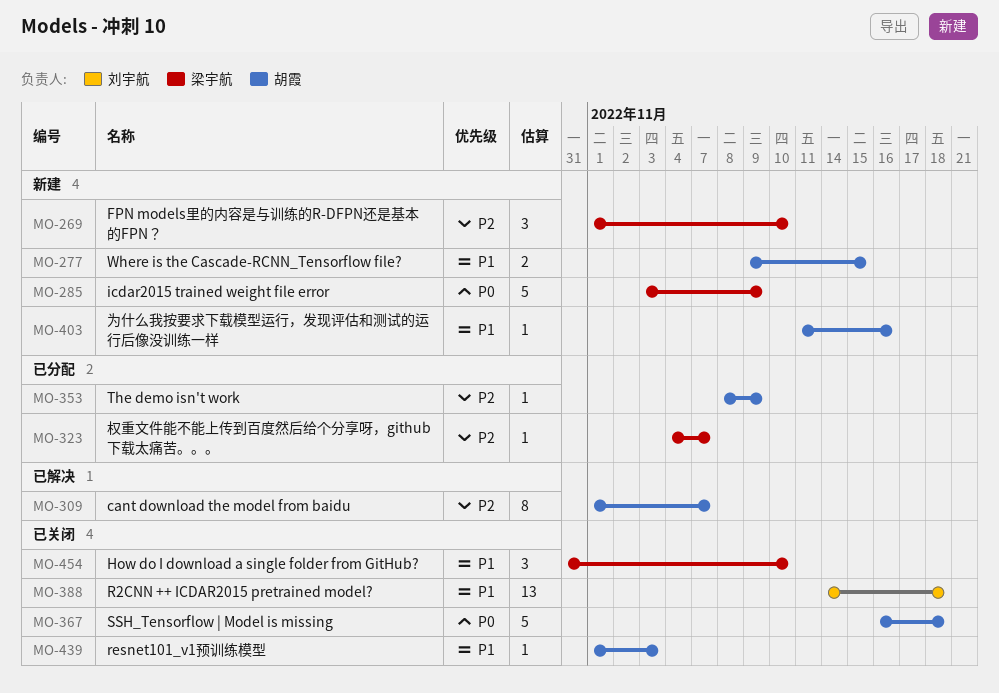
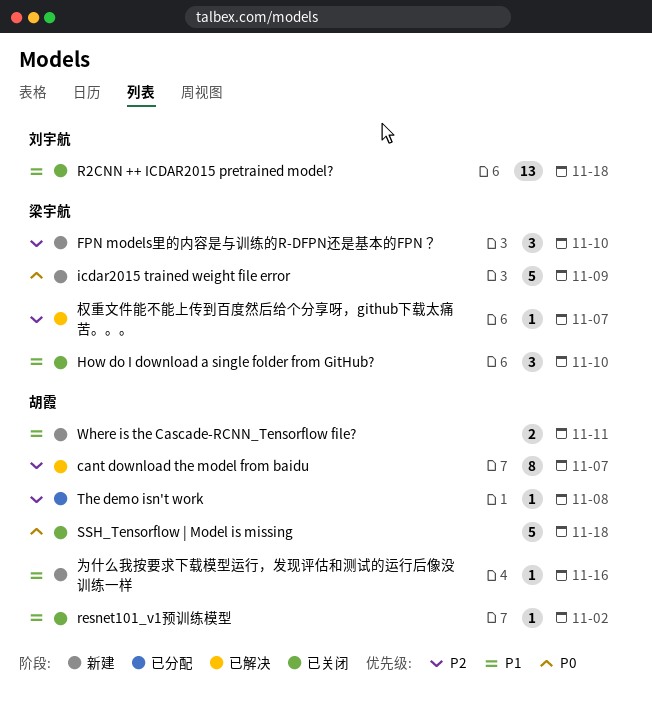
resnet101_v1预训练模型, due: Nov 3 -> Nov 2
The demo isn't work, due: Nov 9 -> Nov 8
Where is the Cascade-RCNN_Tensorflow file?, due: Nov 15 -> Nov 11
权重文件能不能上传到百度然后给个分享呀，github下载太痛苦。。。, status: 已分配 -> 已解决

